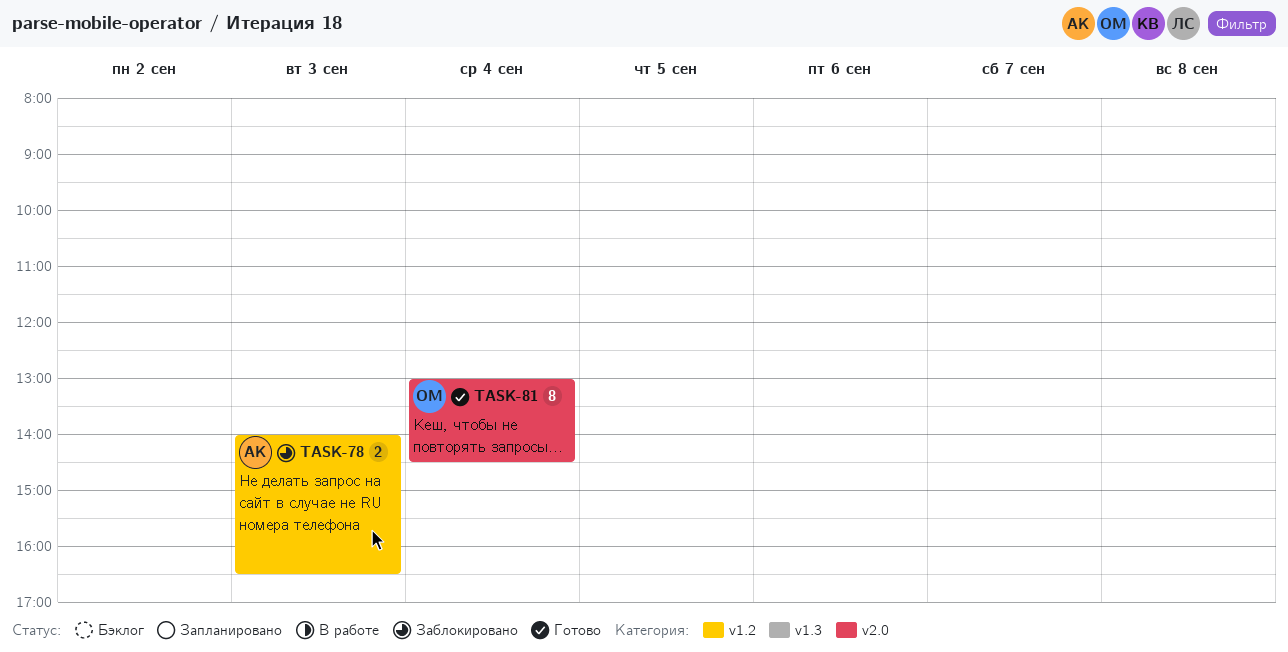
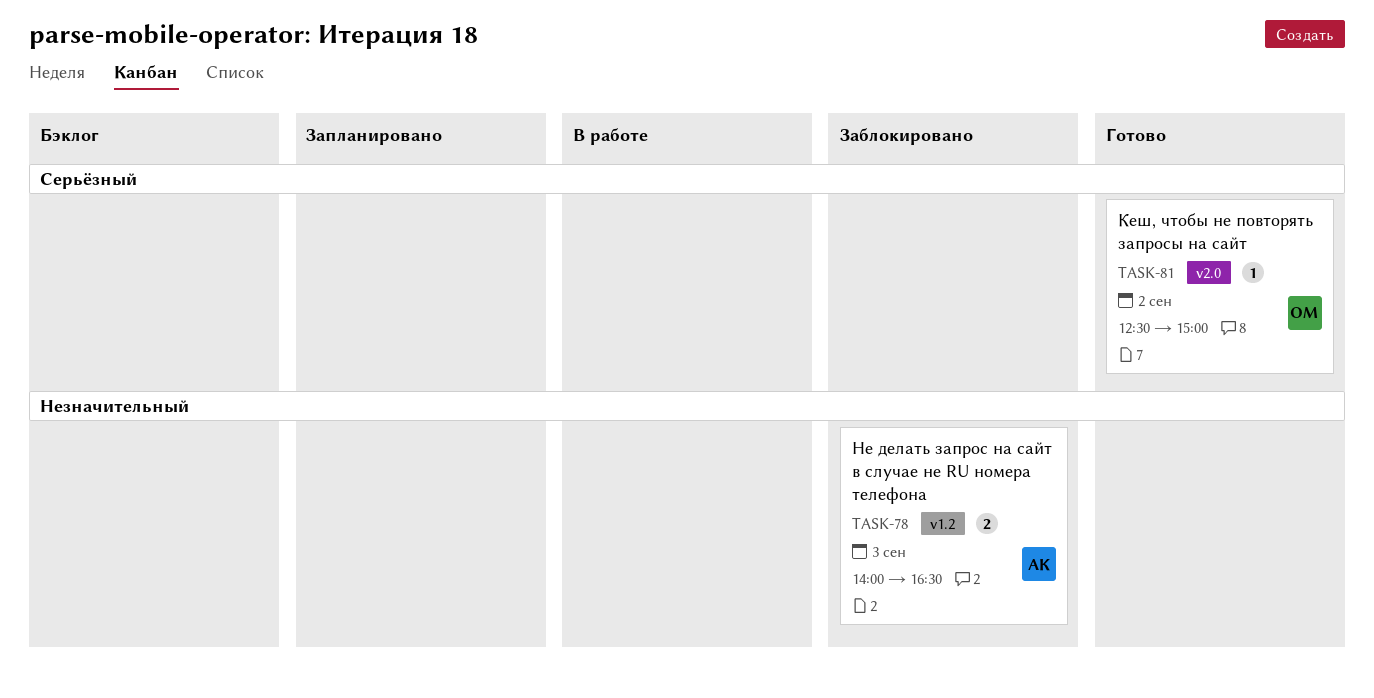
TASK-81, estimate: 8 -> 1
TASK-81, day: Sep 4 -> Sep 2
TASK-81, begins: 13:00 -> 12:30
TASK-81, ends: 14:30 -> 15:00

